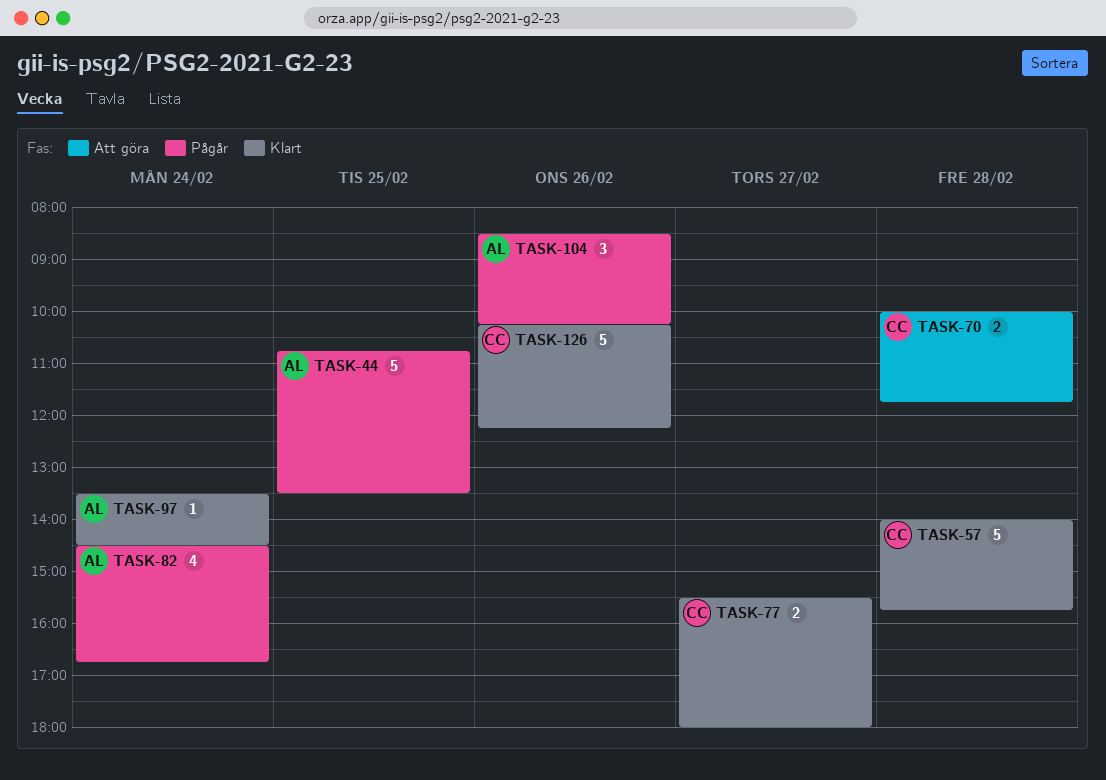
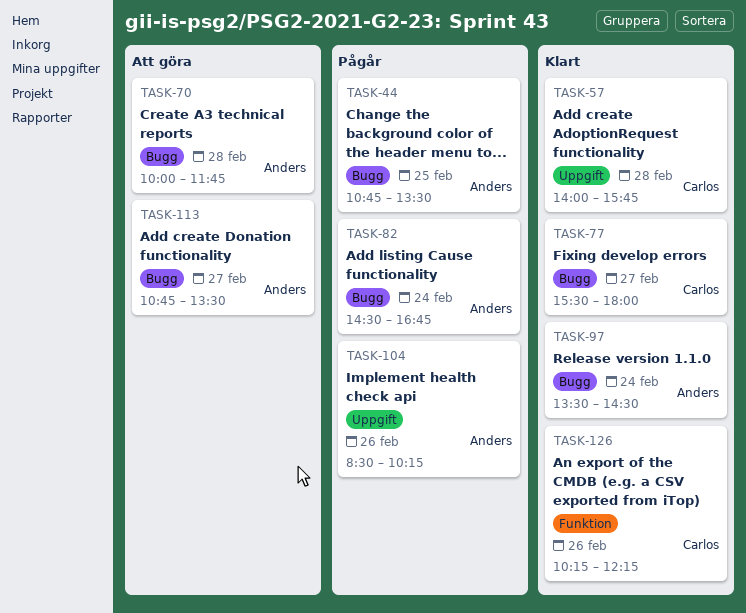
TASK-70, owner: Carlos -> Anders
TASK-113: none -> present

